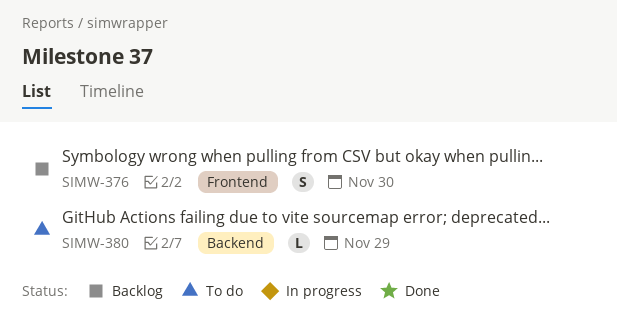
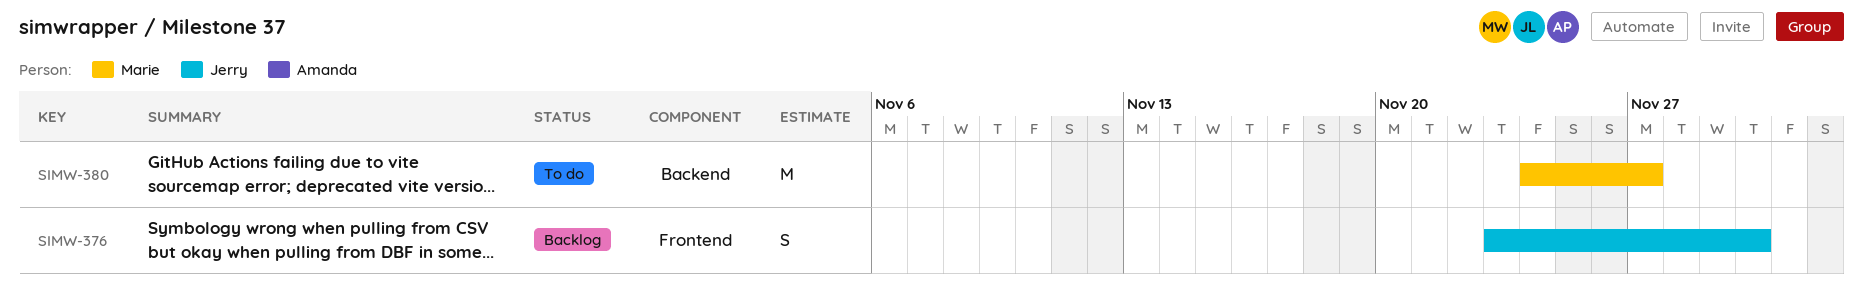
SIMW-380, estimate: L -> M
SIMW-380, due: Nov 29 -> Nov 27

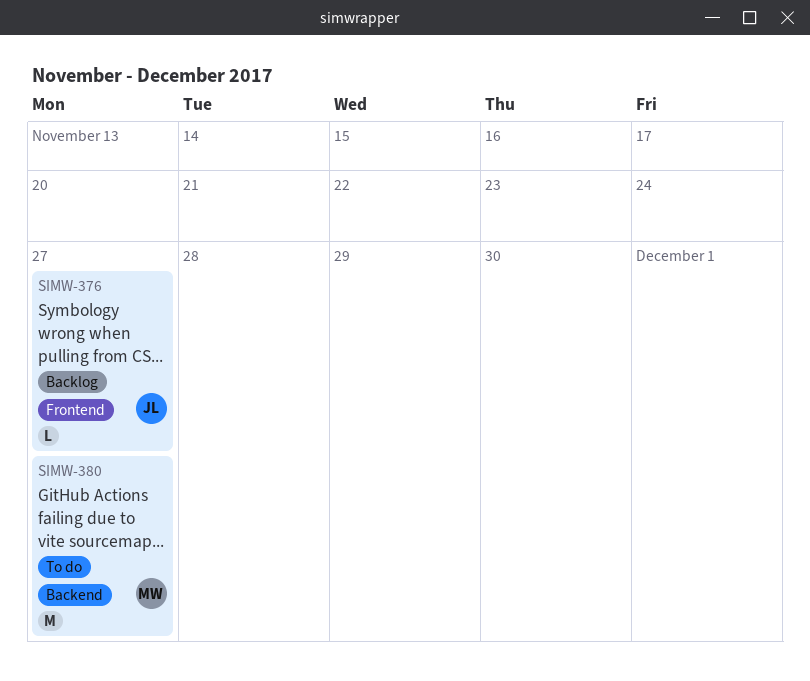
SIMW-376, estimate: S -> L
SIMW-376, due: Nov 30 -> Nov 27

